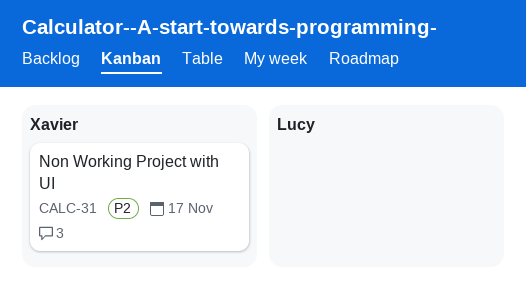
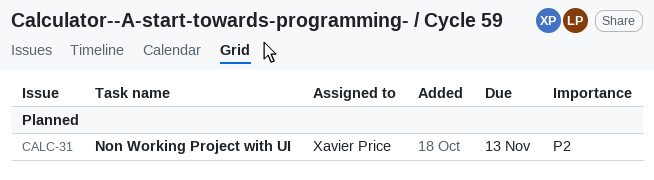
CALC-31, due: Nov 17 -> Nov 13

